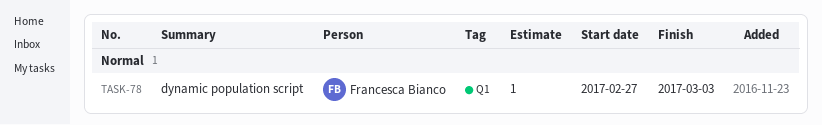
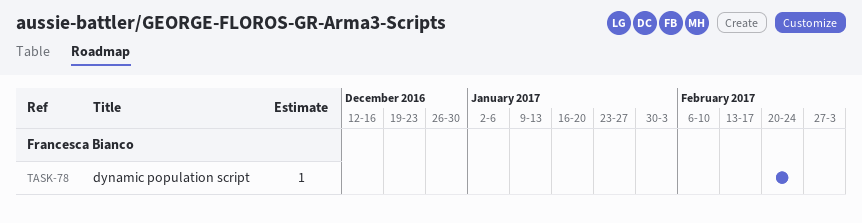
TASK-78, start: Feb 27 -> Feb 20
TASK-78, due: Mar 3 -> Feb 24

